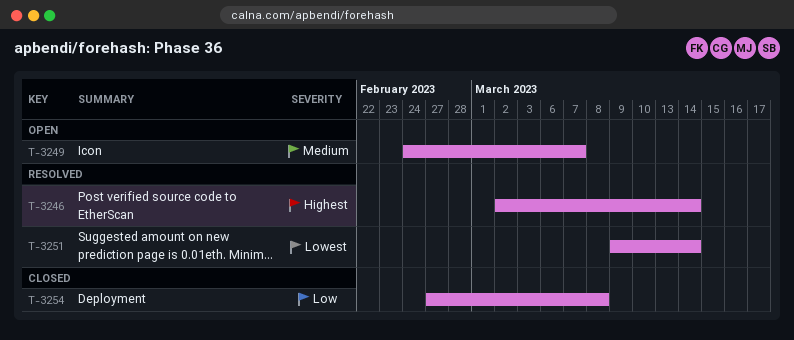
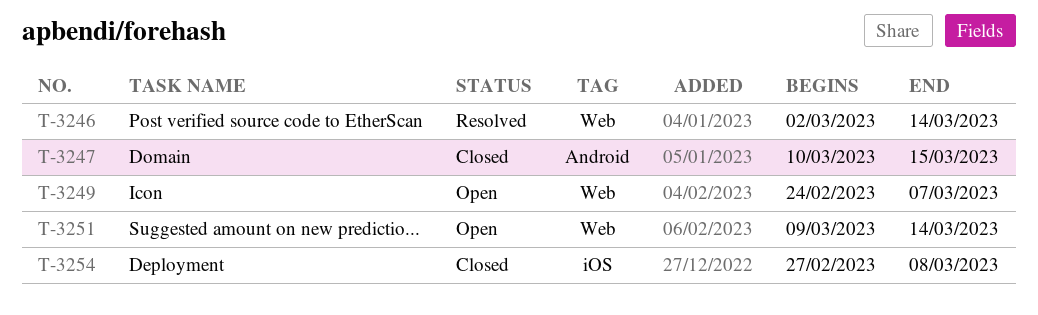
T-3247: none -> present
T-3251, status: Resolved -> Open

